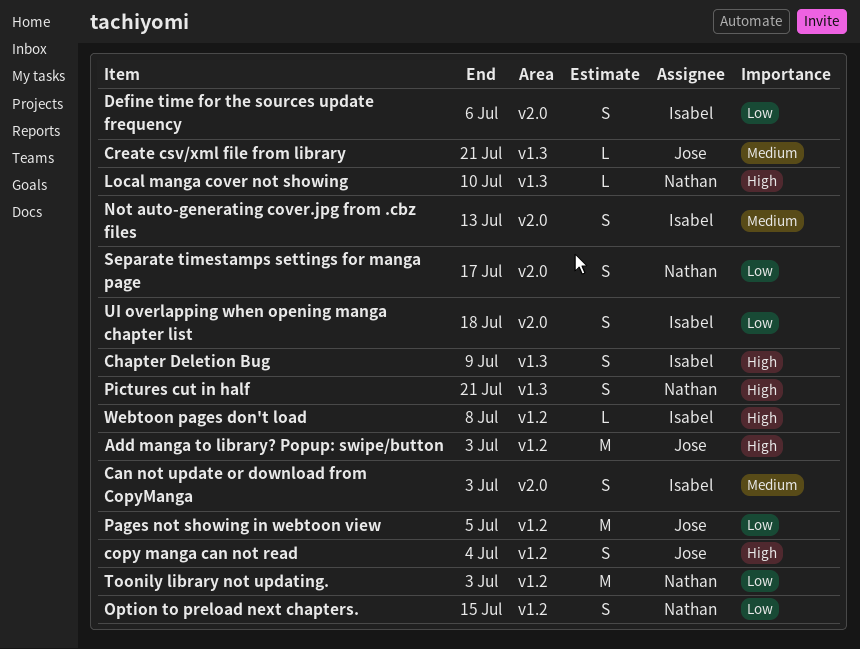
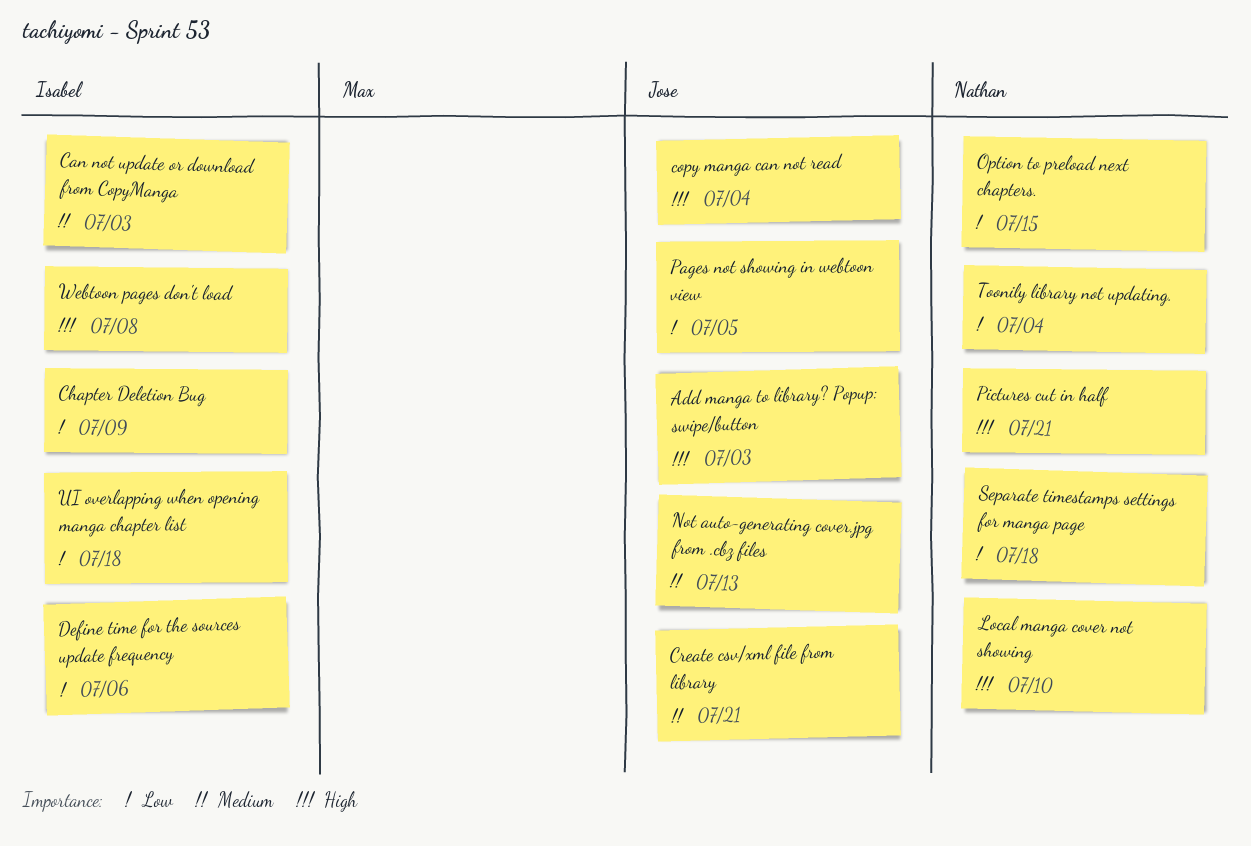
Chapter Deletion Bug, priority: High -> Low
Not auto-generating cover.jpg from .cbz files, owner: Isabel -> Jose
Separate timestamps settings for manga page, due: Jul 17 -> Jul 18
Toonily library not updating., due: Jul 3 -> Jul 4

